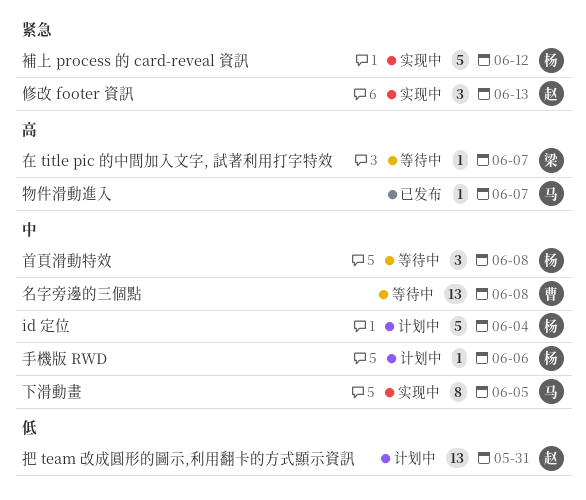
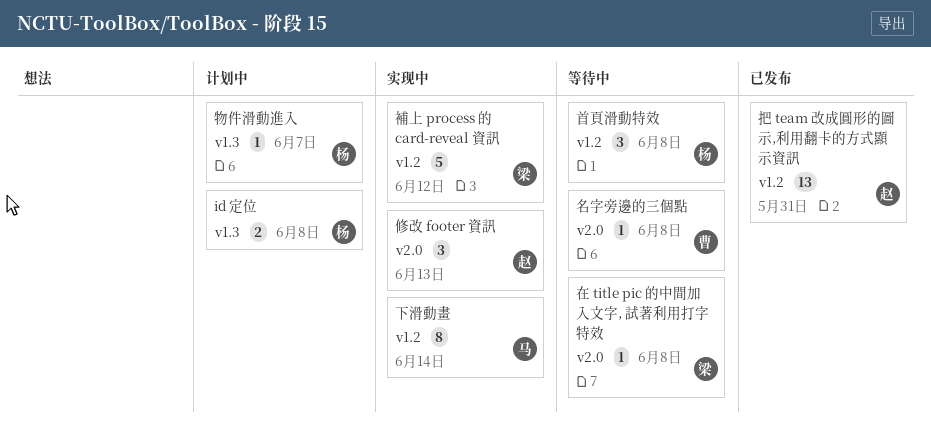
id 定位, estimate: 5 -> 2
id 定位, due: Jun 4 -> Jun 8
下滑動畫, due: Jun 5 -> Jun 14
名字旁邊的三個點, estimate: 13 -> 1
在 title pic 的中間加入文字, 試著利用打字特效, due: Jun 7 -> Jun 8
手機版 RWD: present -> none
把 team 改成圓形的圖示,利用翻卡的方式顯示資訊, status: 计划中 -> 已发布
物件滑動進入, status: 已发布 -> 计划中
物件滑動進入, owner: 马 -> 杨
補上 process 的 card-reveal 資訊, owner: 杨 -> 梁

